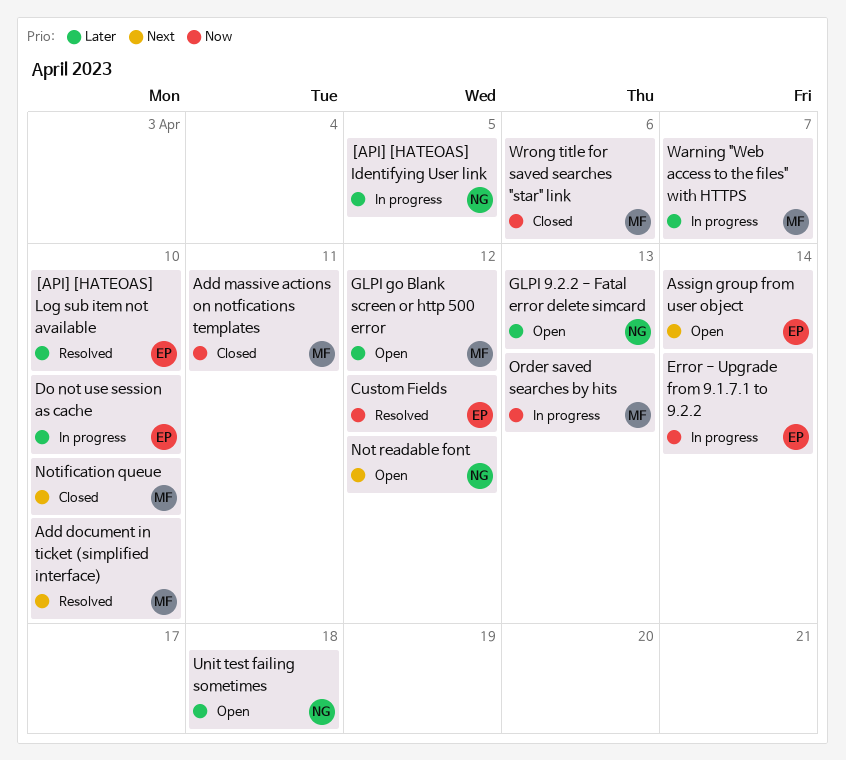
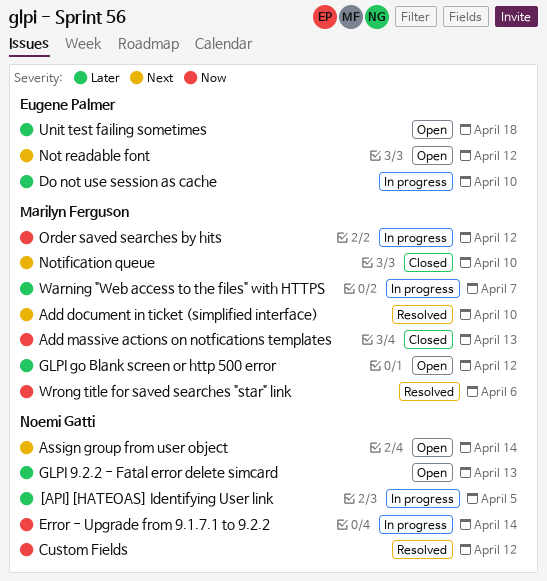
[API][HATEOAS] Log sub item not available: present -> none
Add massive actions on notfications templates, due: Apr 11 -> Apr 13
Assign group from user object, owner: Eugene Palmer -> Noemi Gatti
Custom Fields, owner: Eugene Palmer -> Noemi Gatti
Error - Upgrade from 9.1.7.1 to 9.2.2, owner: Eugene Palmer -> Noemi Gatti
Not readable font, owner: Noemi Gatti -> Eugene Palmer
Order saved searches by hits, due: Apr 13 -> Apr 12
Unit test failing sometimes, owner: Noemi Gatti -> Eugene Palmer
Wrong title for saved searches "star" link, status: Closed -> Resolved

